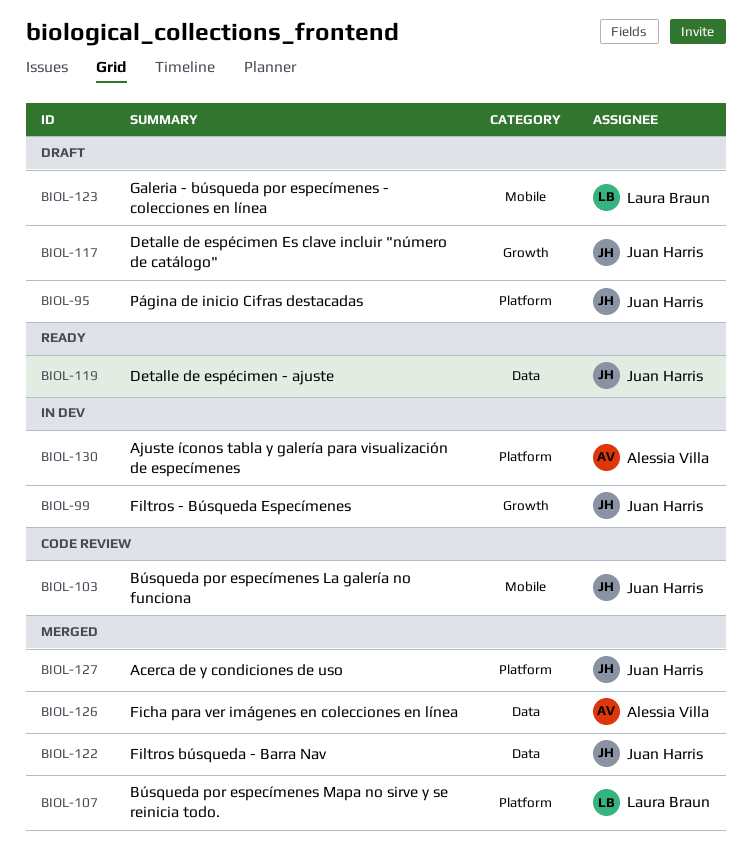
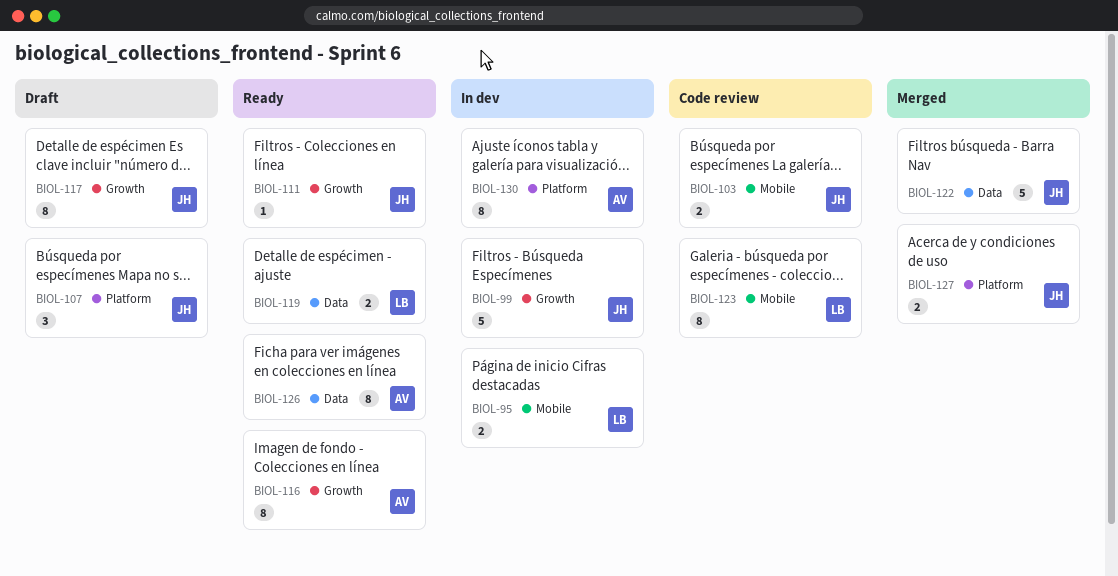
BIOL-95, status: Draft -> In dev
BIOL-95, owner: Juan Harris -> Laura Braun
BIOL-95, label: Platform -> Mobile
BIOL-107, status: Merged -> Draft
BIOL-107, owner: Laura Braun -> Juan Harris
BIOL-111: none -> present
BIOL-116: none -> present
BIOL-119, owner: Juan Harris -> Laura Braun
BIOL-123, status: Draft -> Code review
BIOL-126, status: Merged -> Ready

